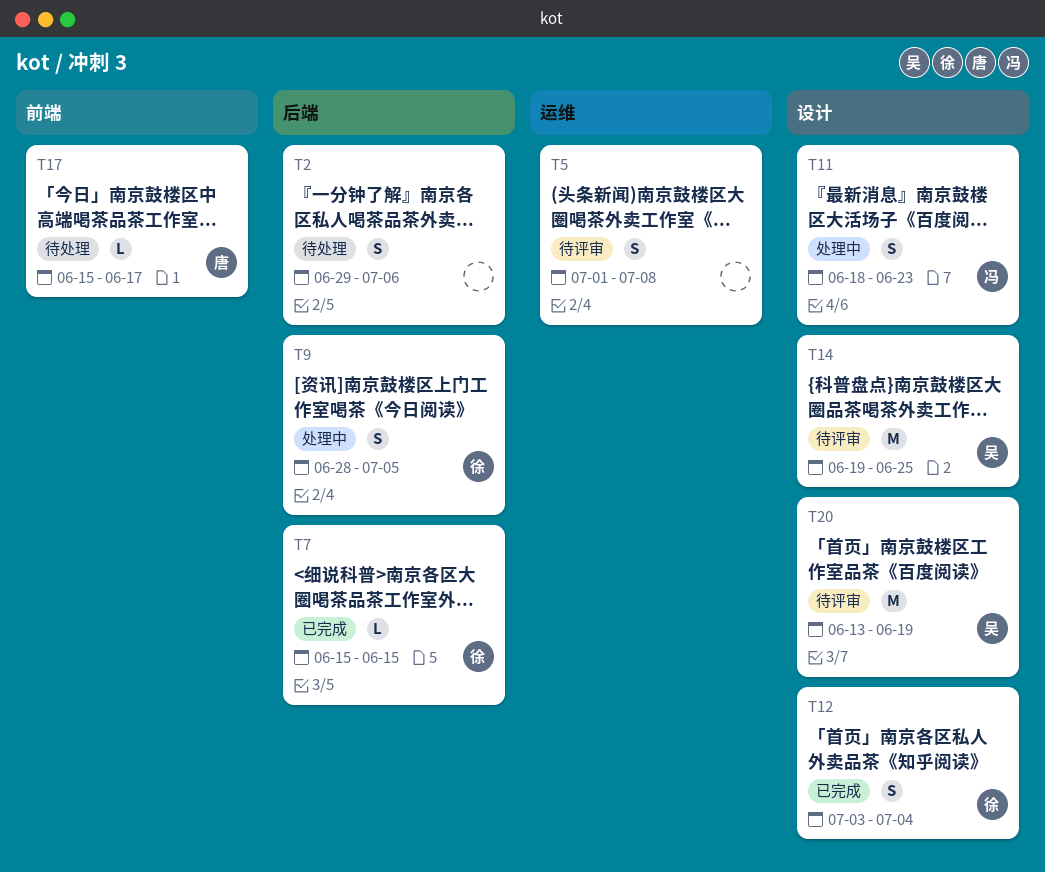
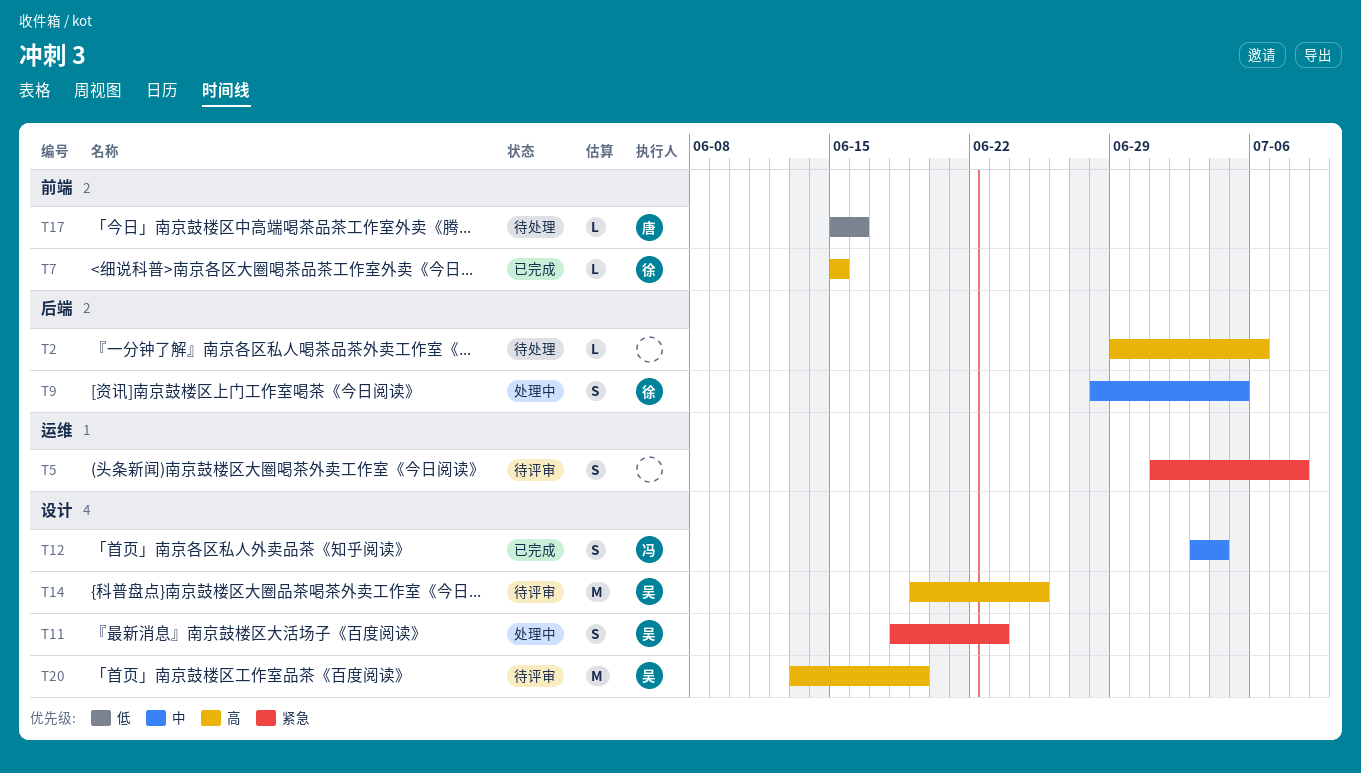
T2, estimate: S -> L
T7, label: 后端 -> 前端
T11, owner: 冯 -> 吴
T12, owner: 徐 -> 冯
T17, due: Jun 17 -> Jun 16

